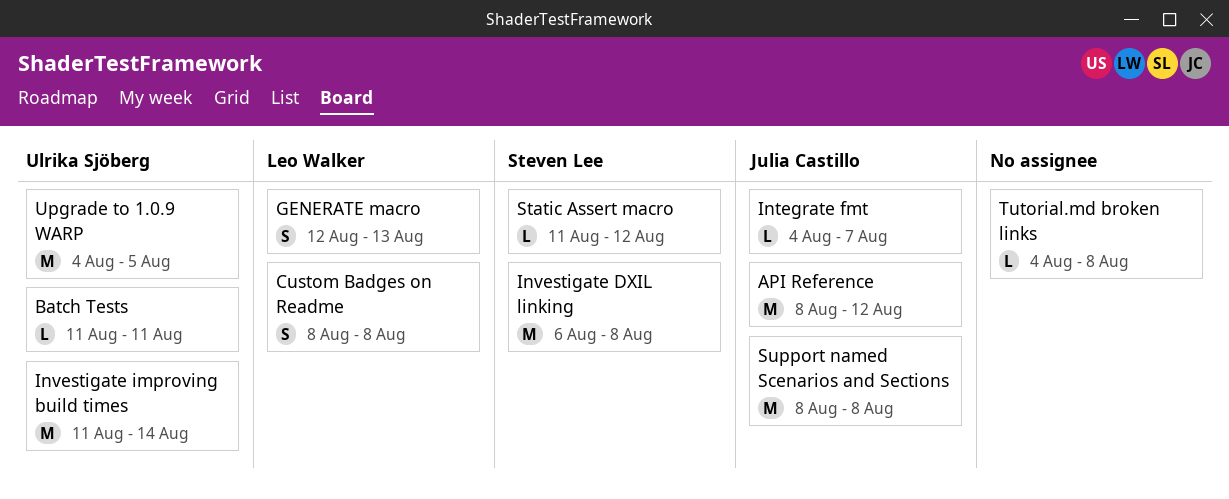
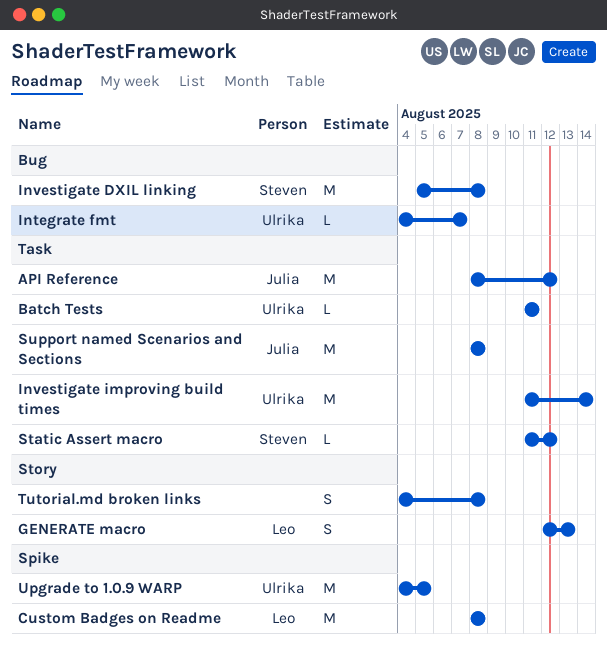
Custom Badges on Readme, estimate: S -> M
Integrate fmt, owner: Julia Castillo -> Ulrika Sjöberg
Investigate DXIL linking, start: Aug 6 -> Aug 5
Tutorial.md broken links, estimate: L -> S

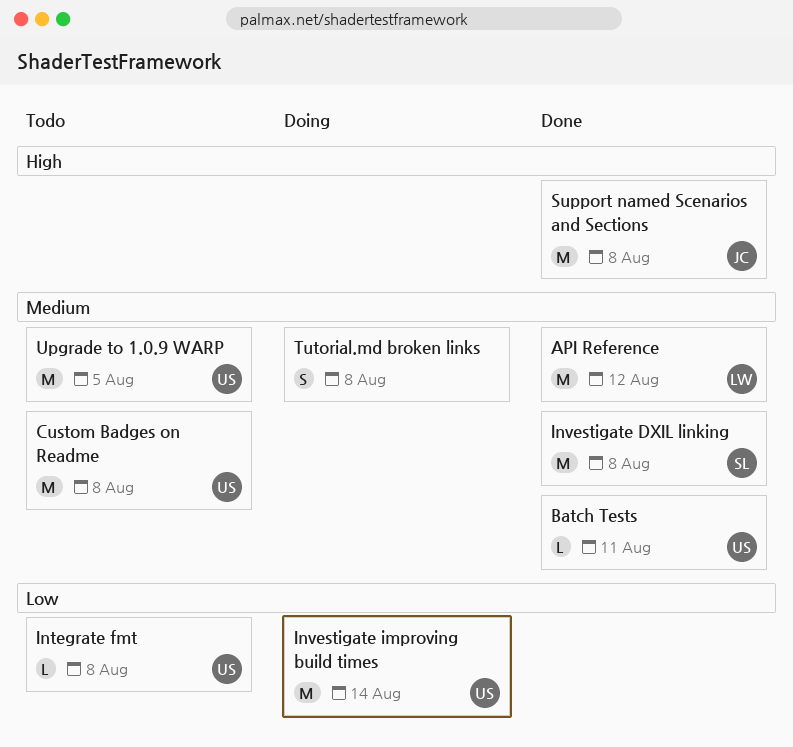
API Reference, owner: Julia -> Leo
Custom Badges on Readme, owner: Leo -> Ulrika
GENERATE macro: present -> none
Integrate fmt, due: Aug 7 -> Aug 8
Static Assert macro: present -> none

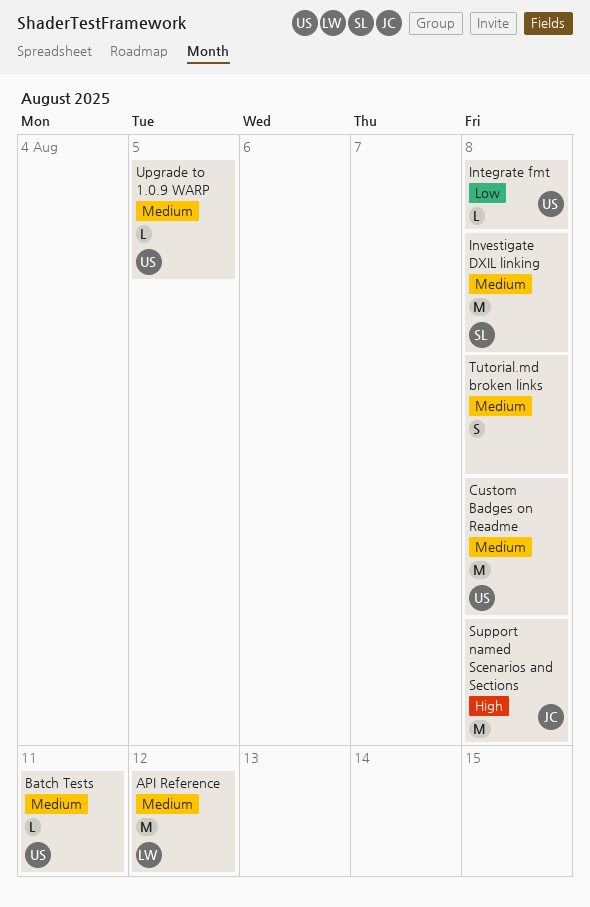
Investigate improving build times: present -> none
Upgrade to 1.0.9 WARP, estimate: M -> L

